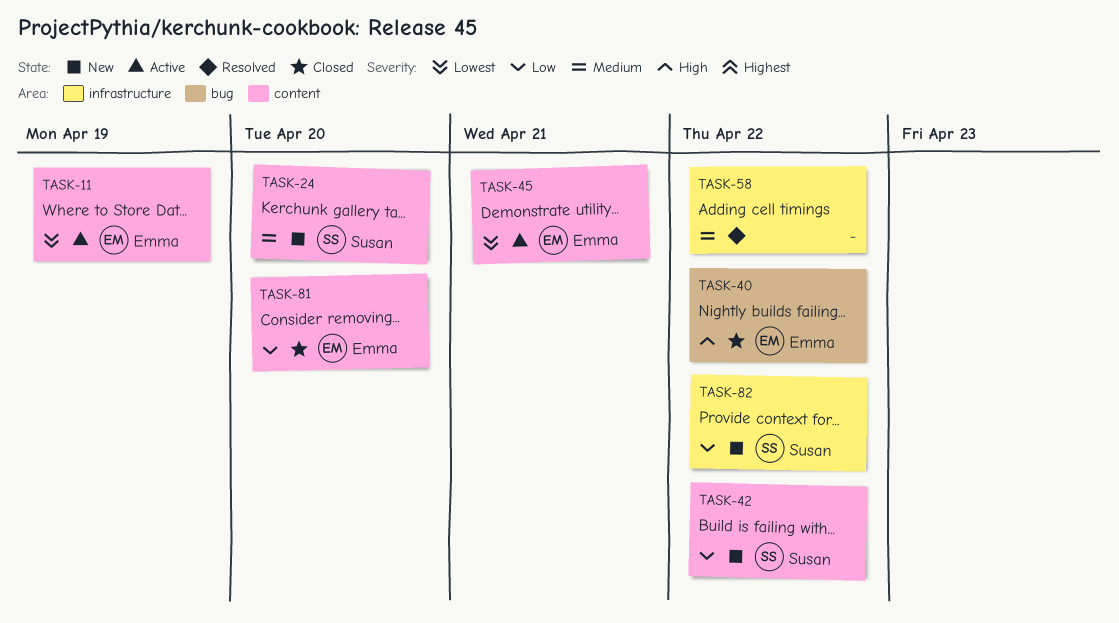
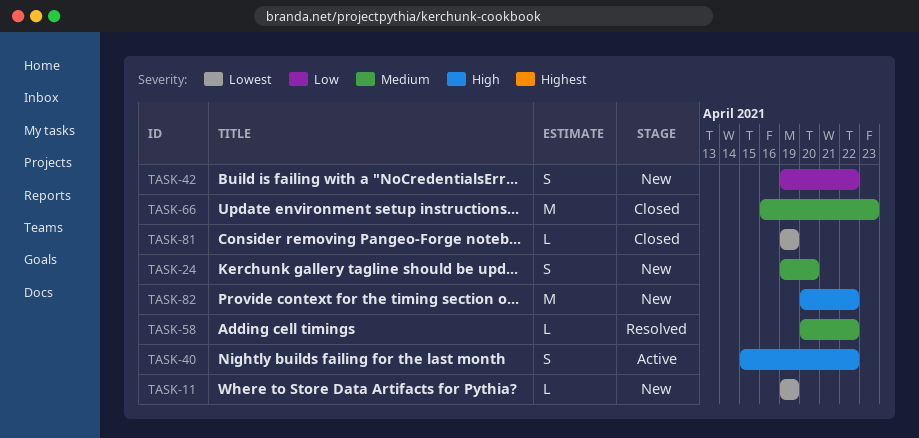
TASK-11, status: Active -> New
TASK-40, status: Closed -> Active
TASK-45: present -> none
TASK-66: none -> present
TASK-81, priority: Low -> Lowest
TASK-81, due: Apr 20 -> Apr 19
TASK-82, priority: Low -> High

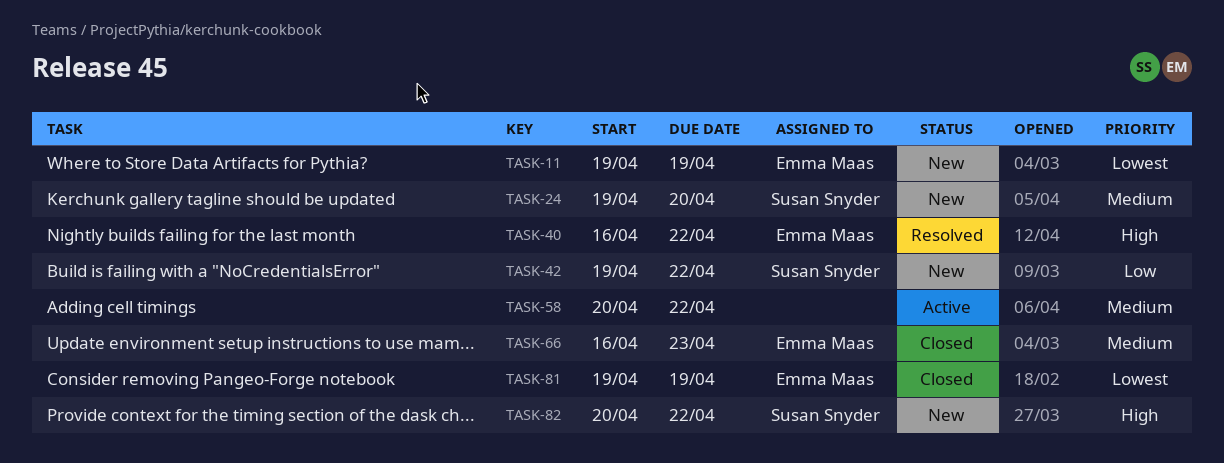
TASK-40, status: Active -> Resolved
TASK-40, start: Apr 15 -> Apr 16
TASK-58, status: Resolved -> Active

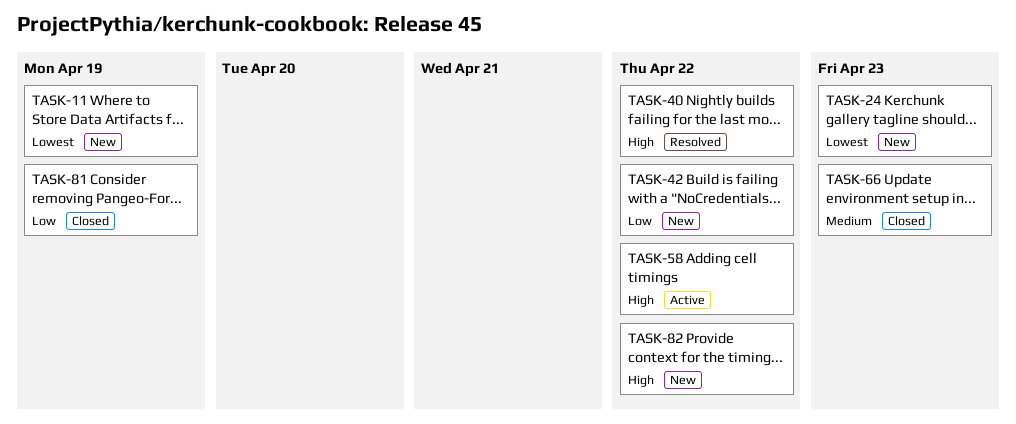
TASK-24, priority: Medium -> Lowest
TASK-24, due: Apr 20 -> Apr 23
TASK-58, priority: Medium -> High
TASK-81, priority: Lowest -> Low

